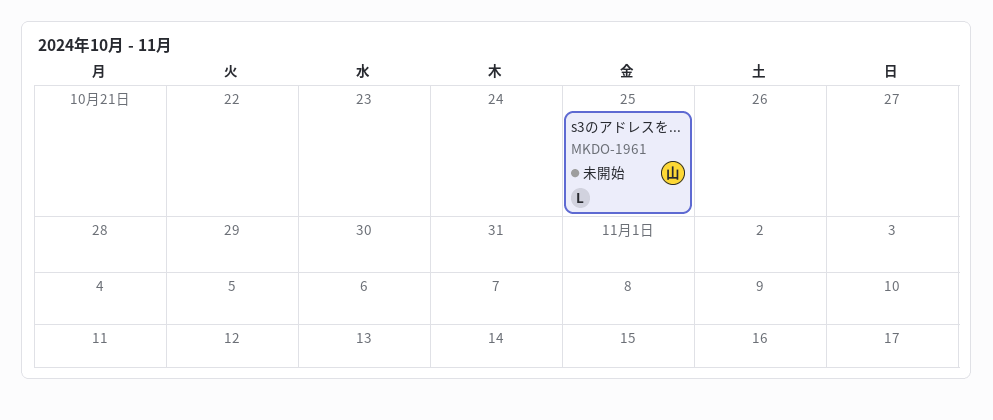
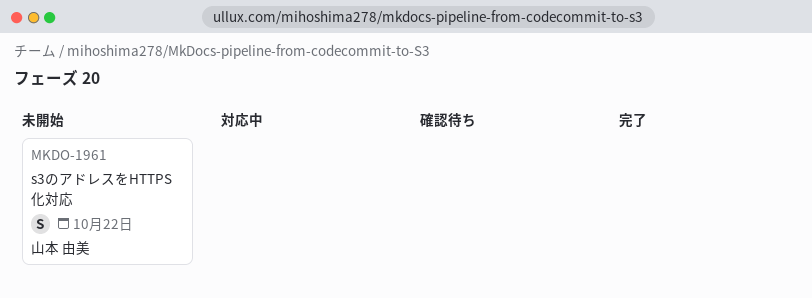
MKDO-1961, estimate: L -> S
MKDO-1961, due: Oct 25 -> Oct 22

